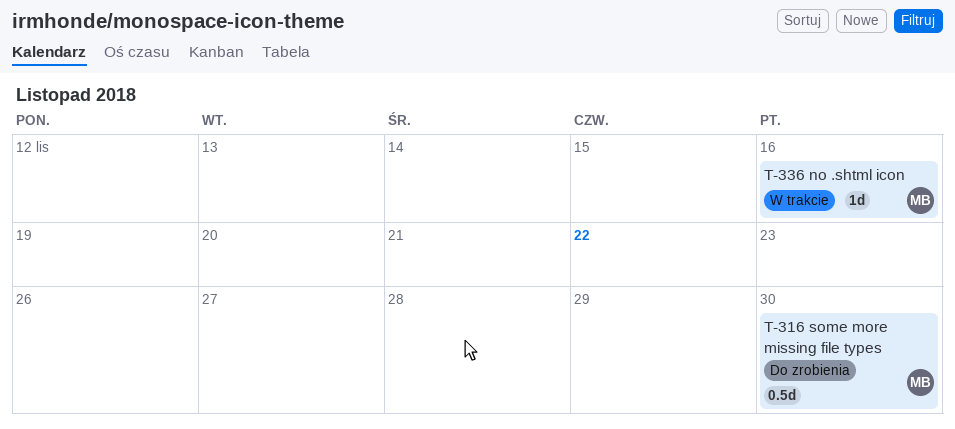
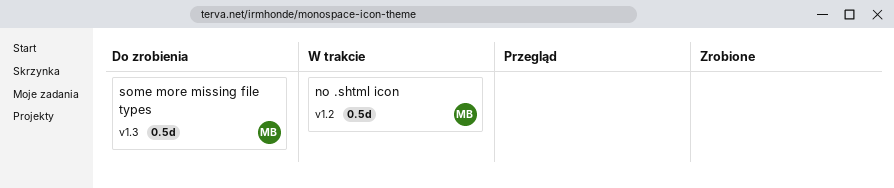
no .shtml icon, estimate: 1d -> 0.5d

